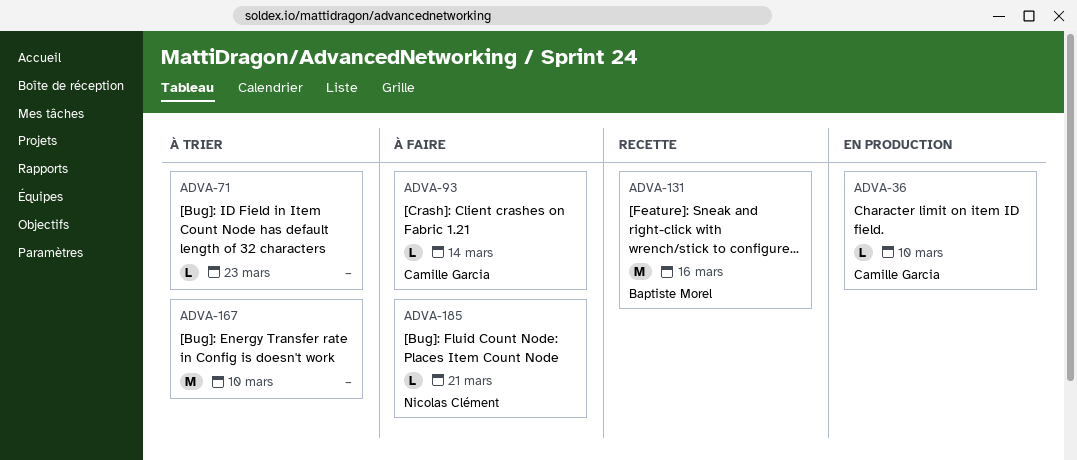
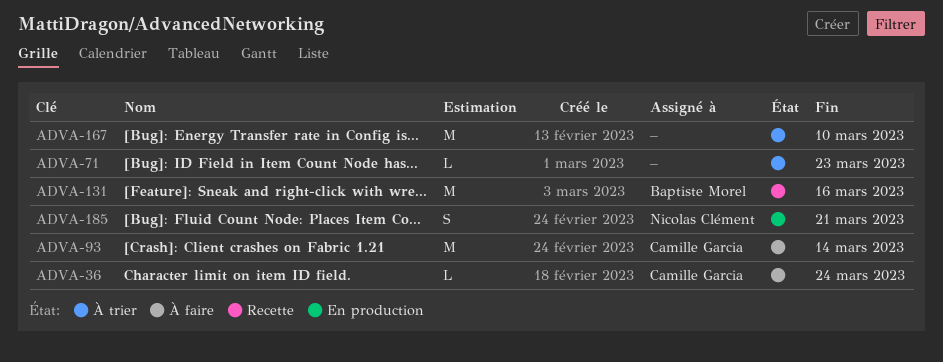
ADVA-36, status: En production -> À faire
ADVA-36, due: Mar 10 -> Mar 24
ADVA-93, estimate: L -> M
ADVA-185, status: À faire -> En production
ADVA-185, estimate: L -> S

